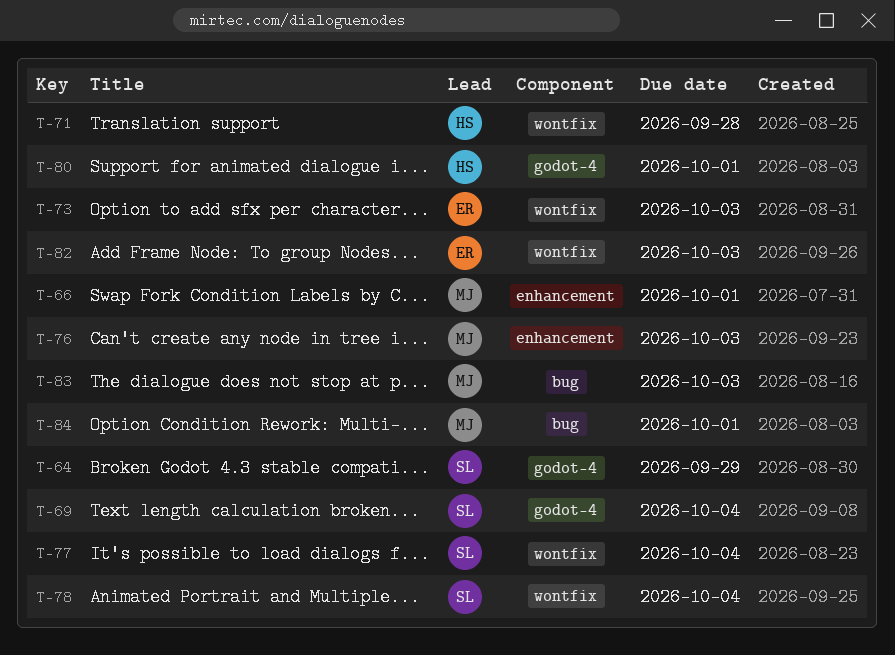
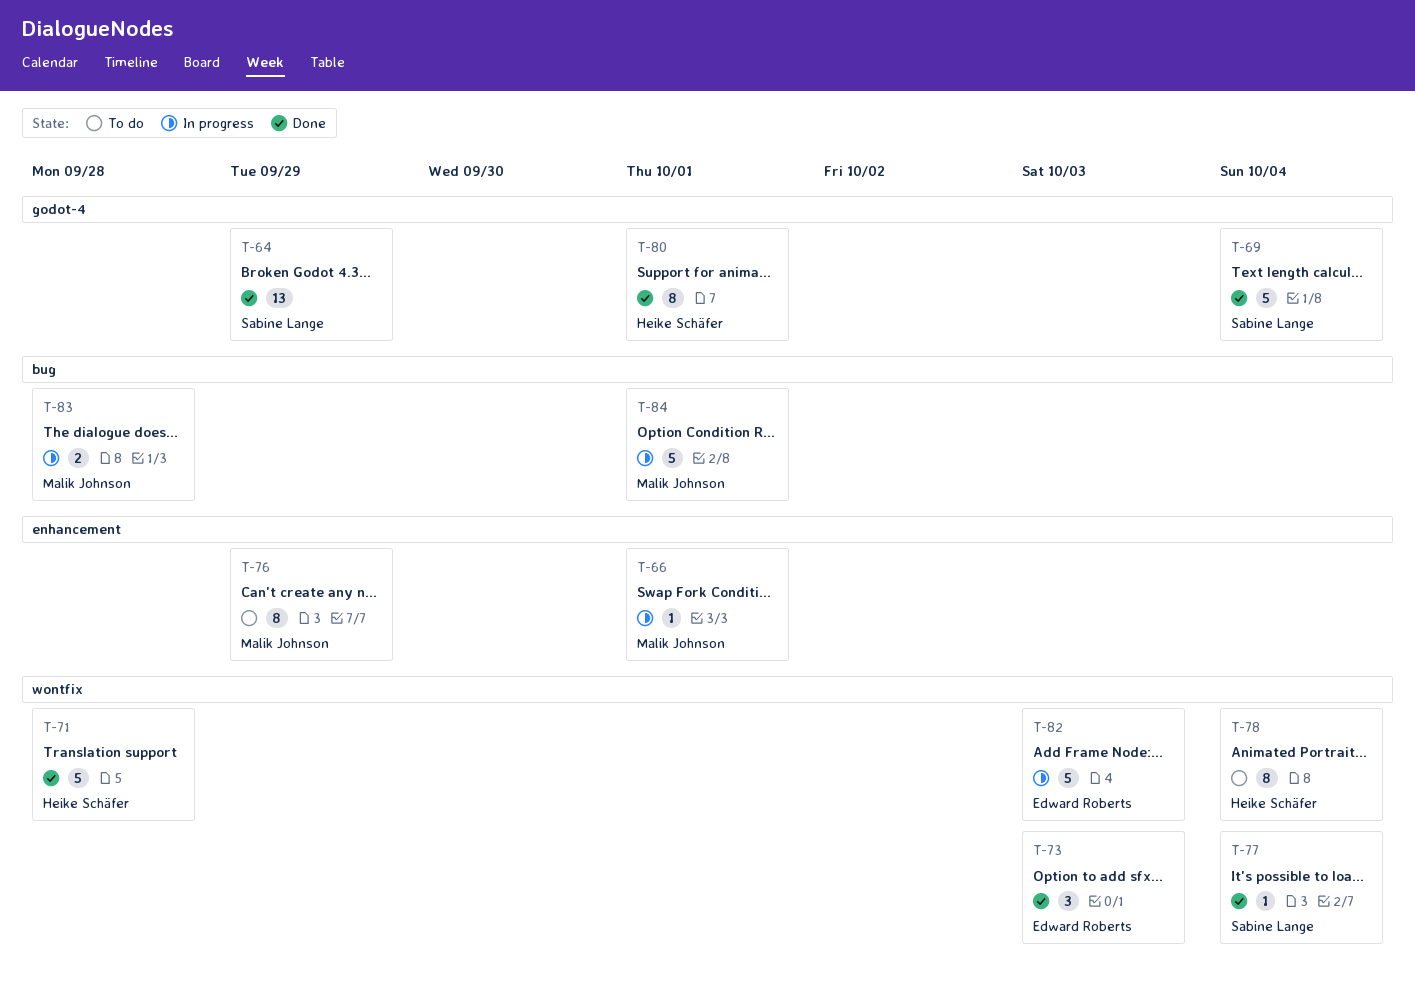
T-76, due: Oct 3 -> Sep 29
T-78, owner: Sabine Lange -> Heike Schäfer
T-83, due: Oct 3 -> Sep 28

